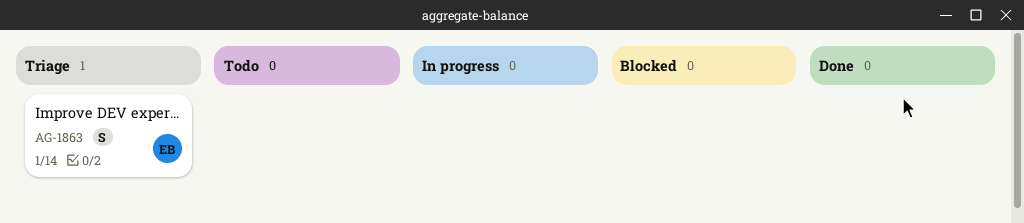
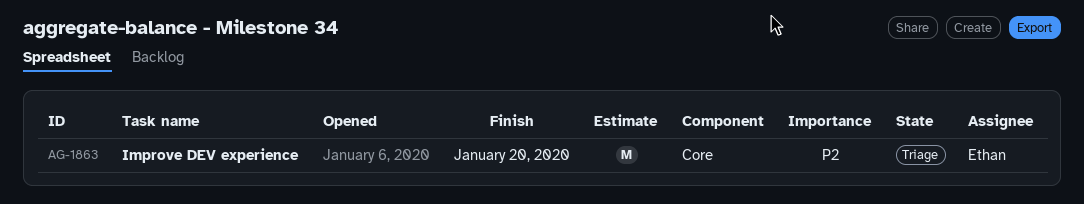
AG-1863, estimate: S -> M
AG-1863, due: Jan 14 -> Jan 20

